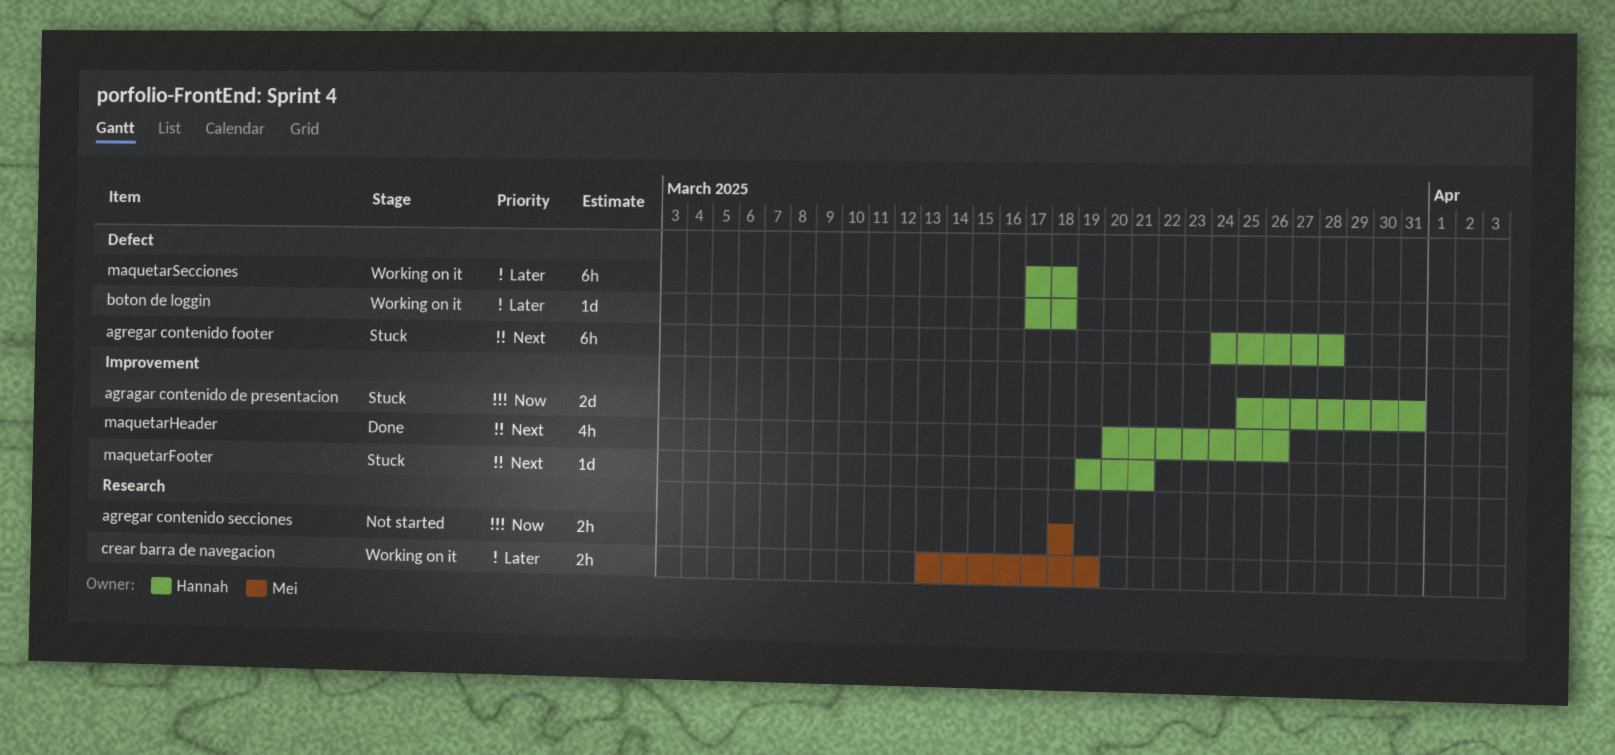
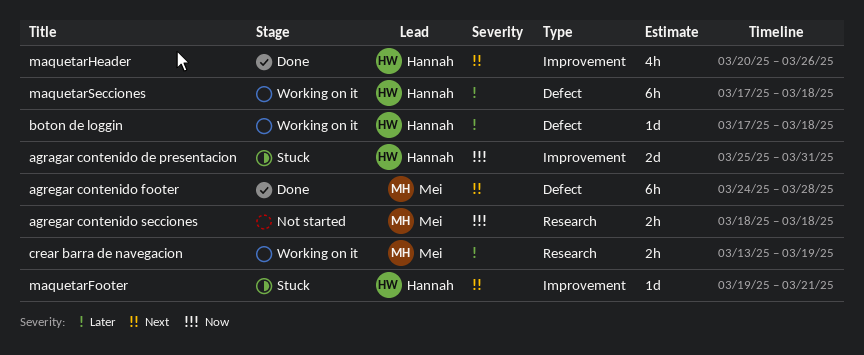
agregar contenido footer, status: Stuck -> Done
agregar contenido footer, owner: Hannah -> Mei

